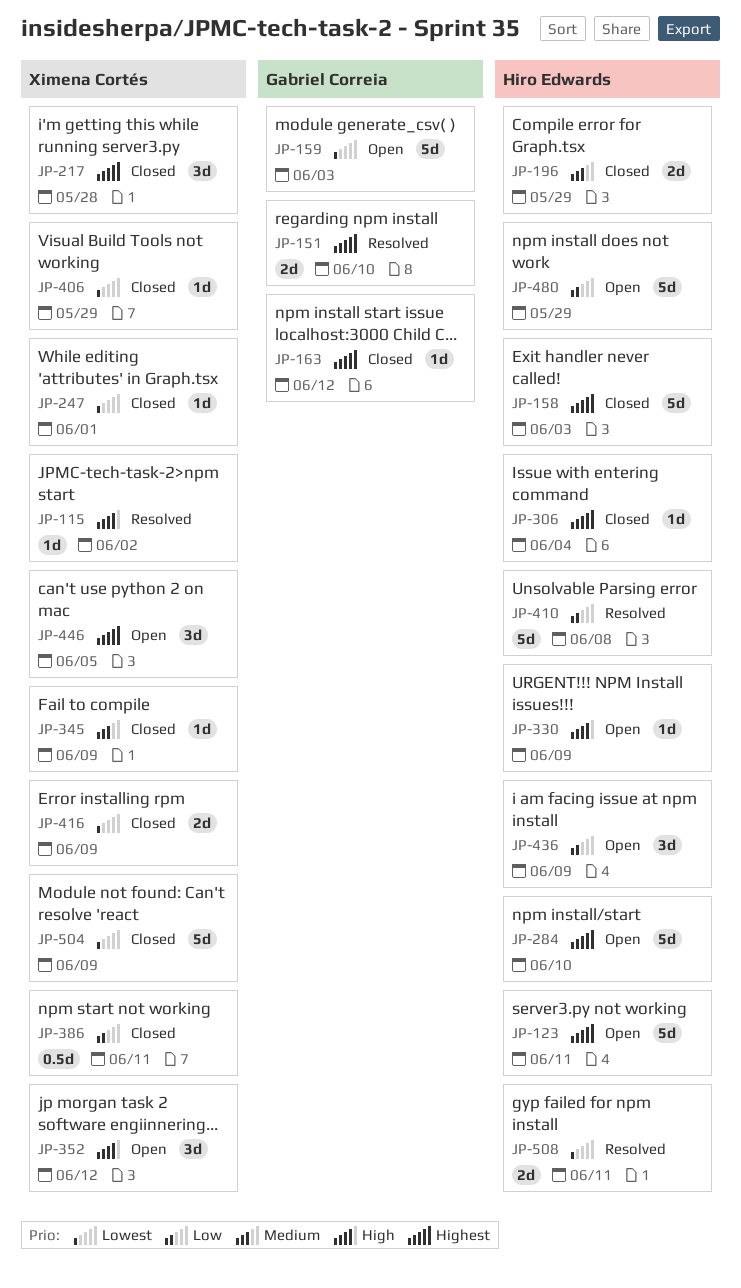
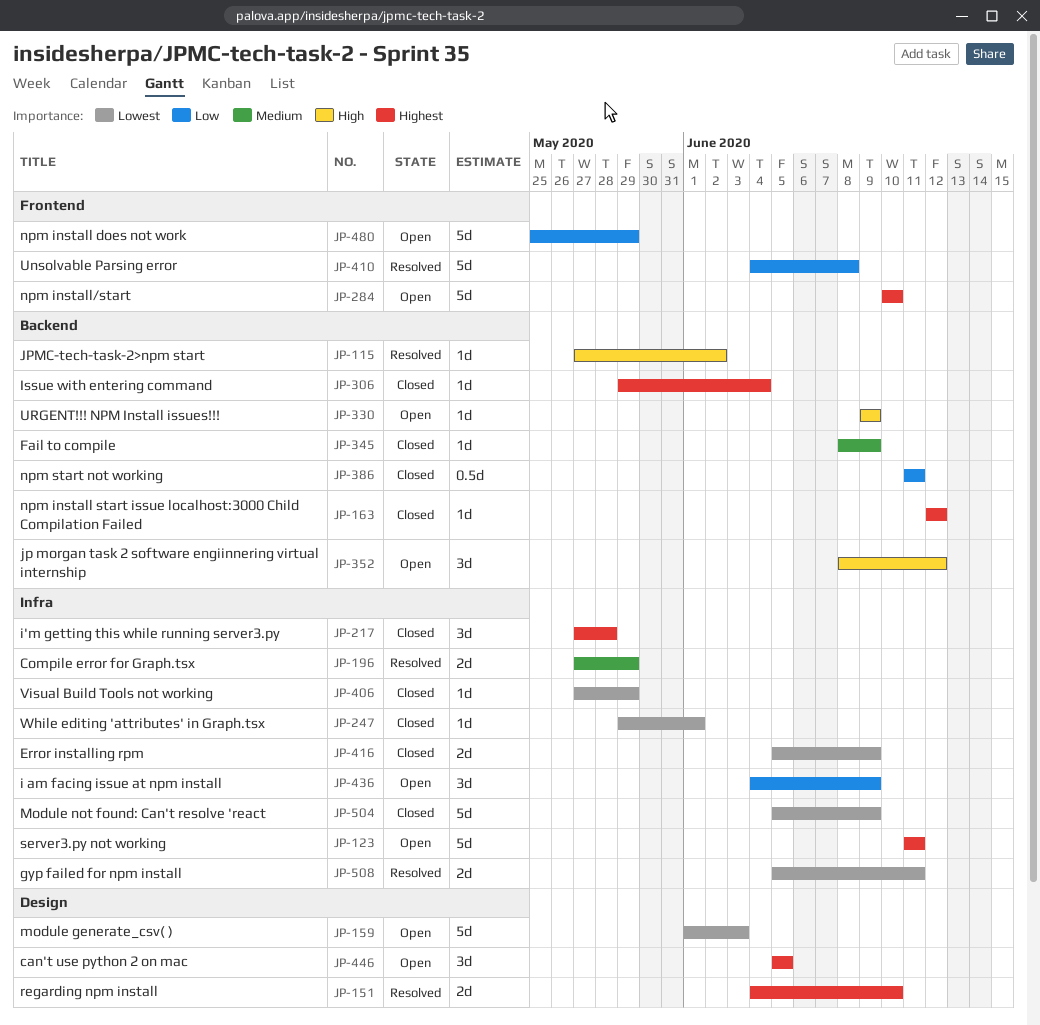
JP-158: present -> none
JP-196, status: Closed -> Resolved

